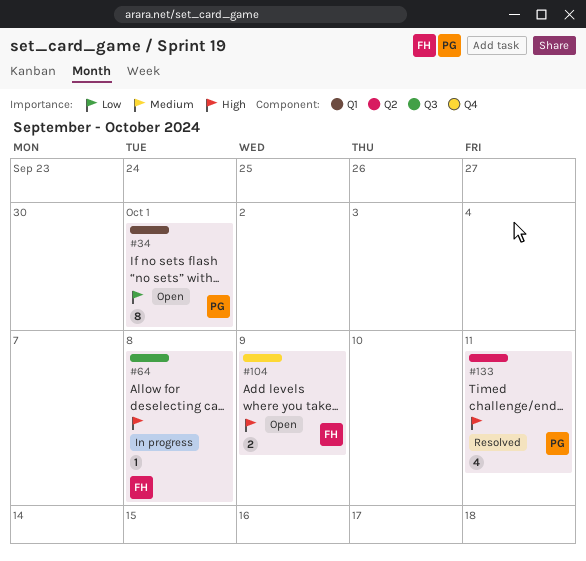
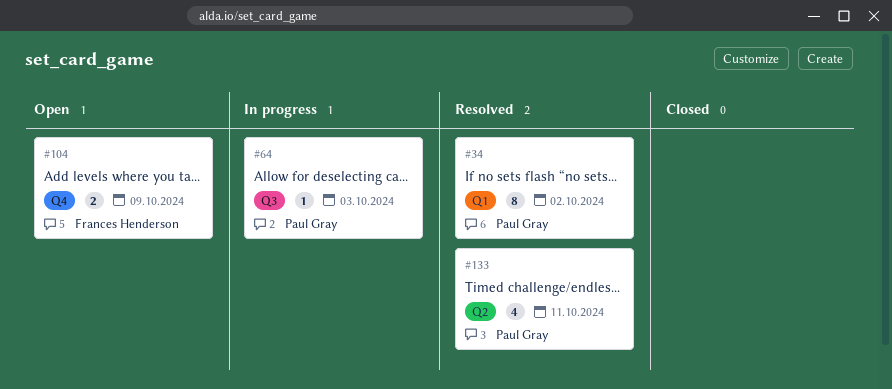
#34, status: Open -> Resolved
#34, due: Oct 1 -> Oct 2
#64, owner: Frances Henderson -> Paul Gray
#64, due: Oct 8 -> Oct 3

